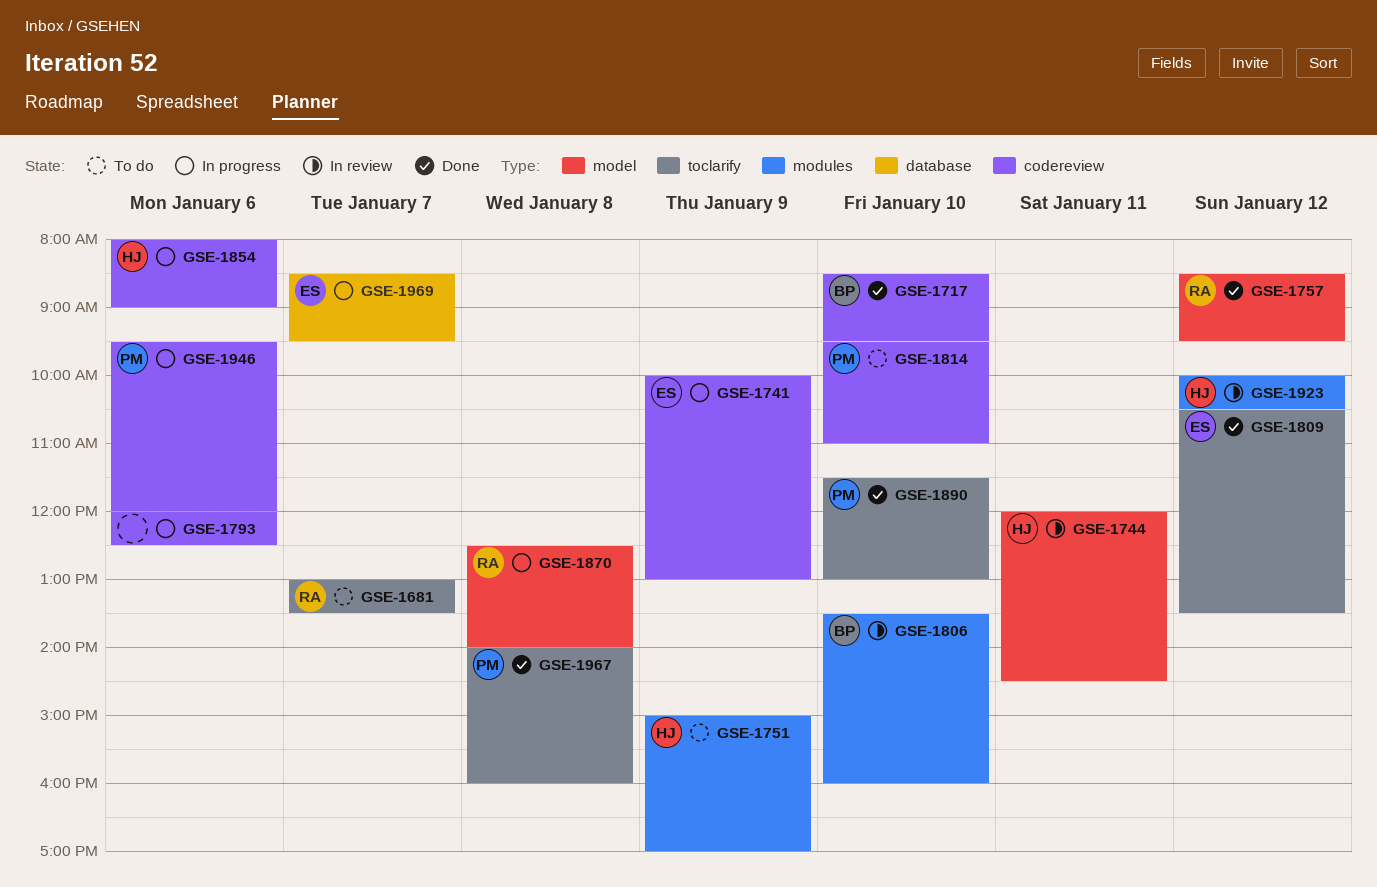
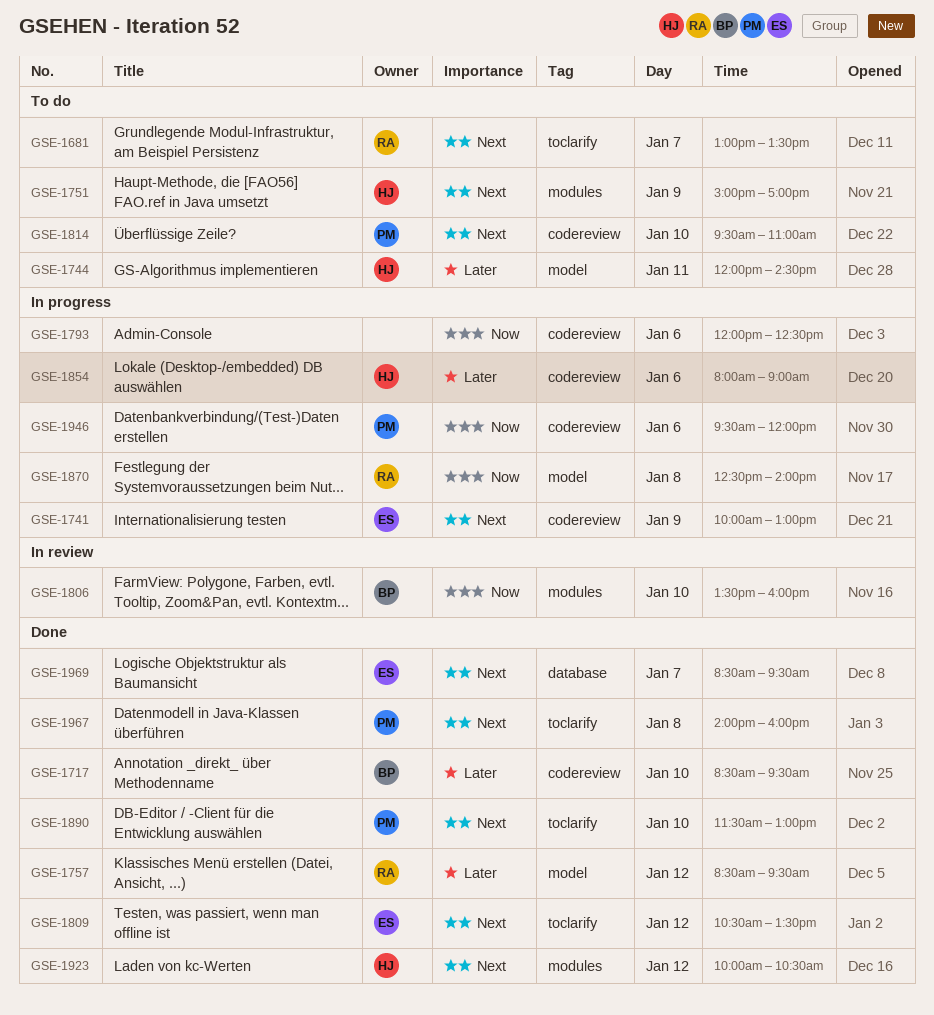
GSE-1744, status: In review -> To do
GSE-1923, status: In review -> Done
GSE-1969, status: In progress -> Done

